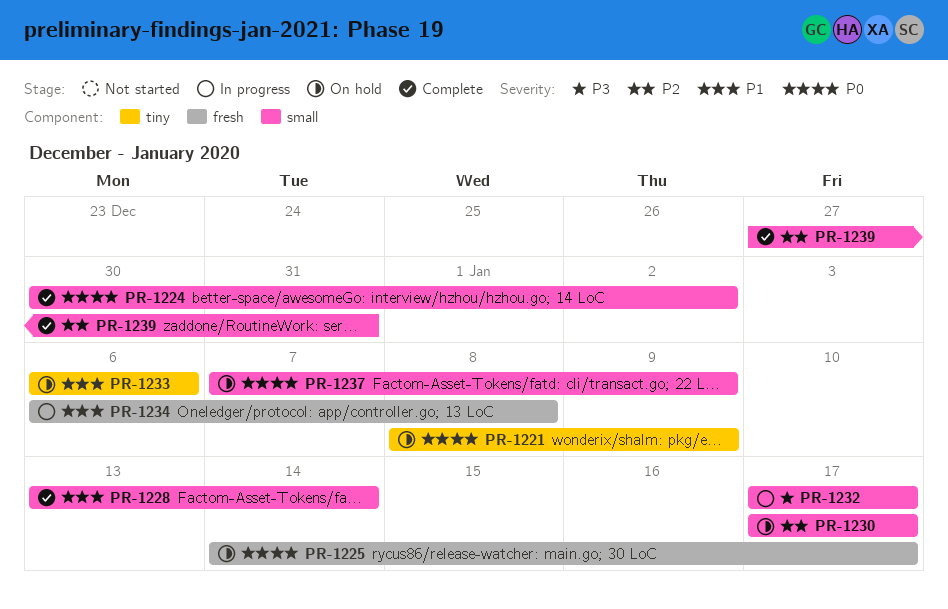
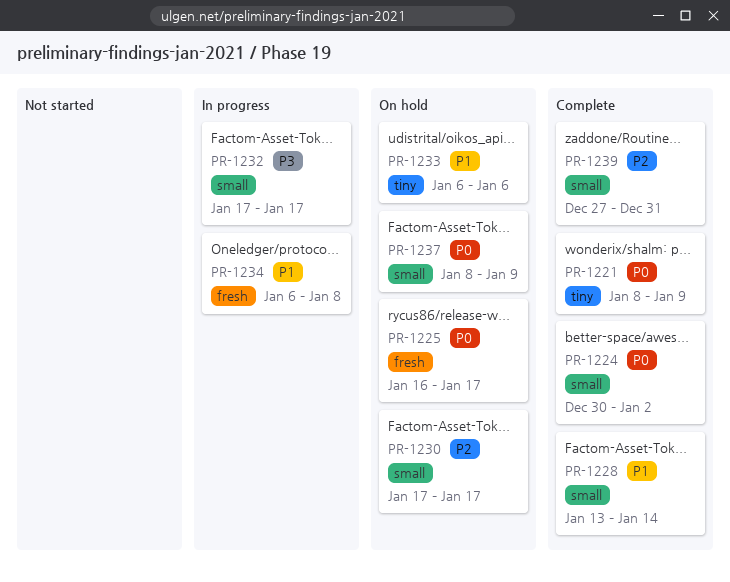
PR-1221, status: On hold -> Complete
PR-1225, start: Jan 14 -> Jan 16
PR-1237, start: Jan 7 -> Jan 8

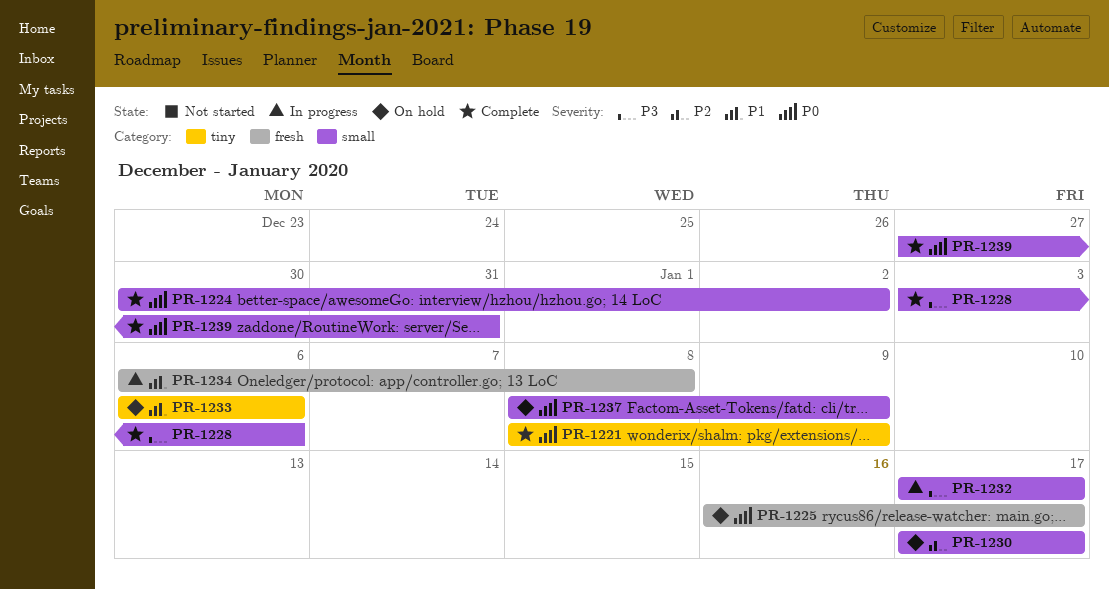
PR-1228, priority: P1 -> P3
PR-1228, start: Jan 13 -> Jan 3
PR-1228, due: Jan 14 -> Jan 6
PR-1239, priority: P2 -> P0

